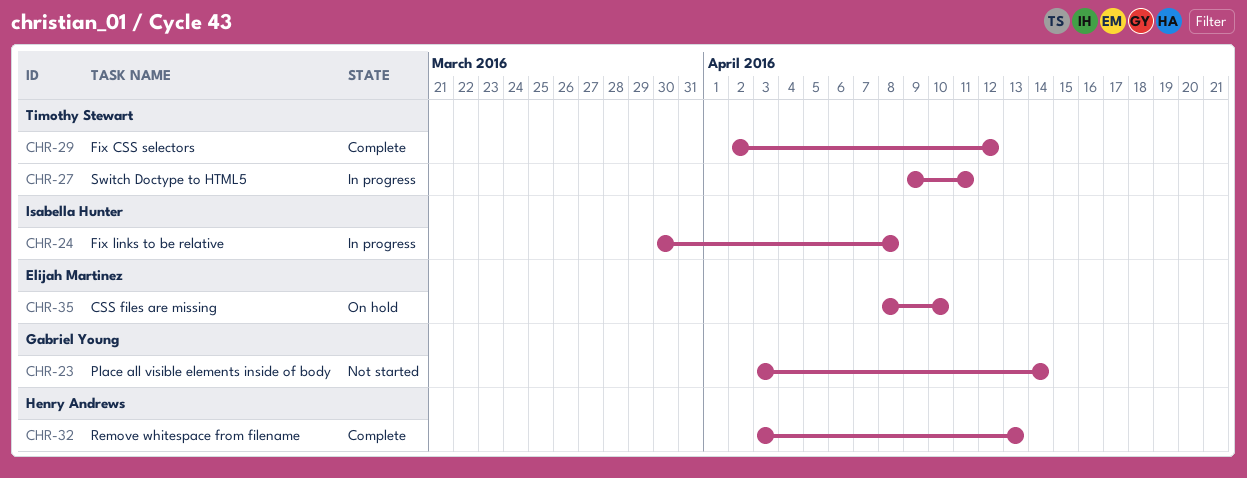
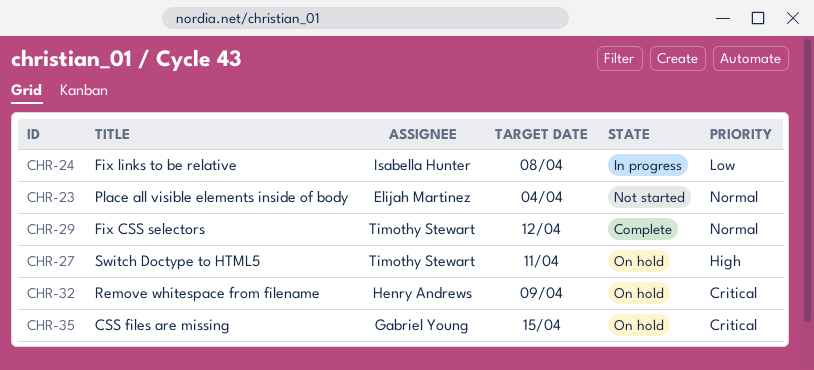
CHR-23, owner: Gabriel Young -> Elijah Martinez
CHR-23, due: Apr 14 -> Apr 4
CHR-27, status: In progress -> On hold
CHR-32, status: Complete -> On hold
CHR-32, due: Apr 13 -> Apr 9
CHR-35, owner: Elijah Martinez -> Gabriel Young
CHR-35, due: Apr 10 -> Apr 15

